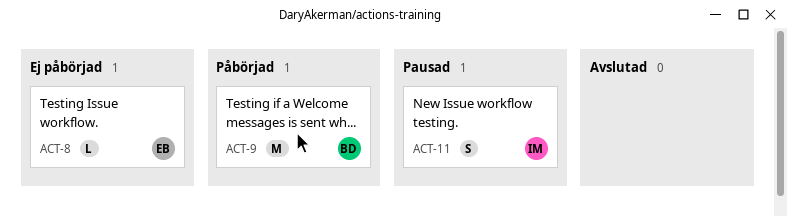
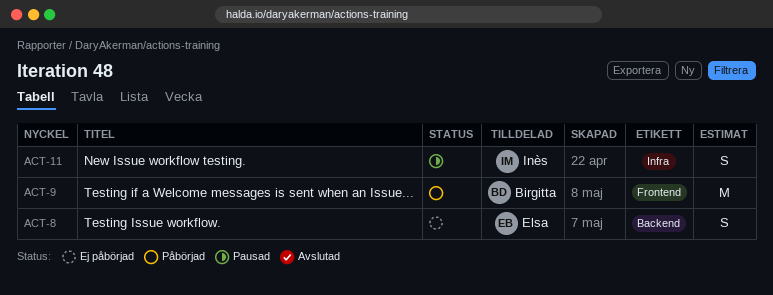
ACT-8, estimate: L -> S

